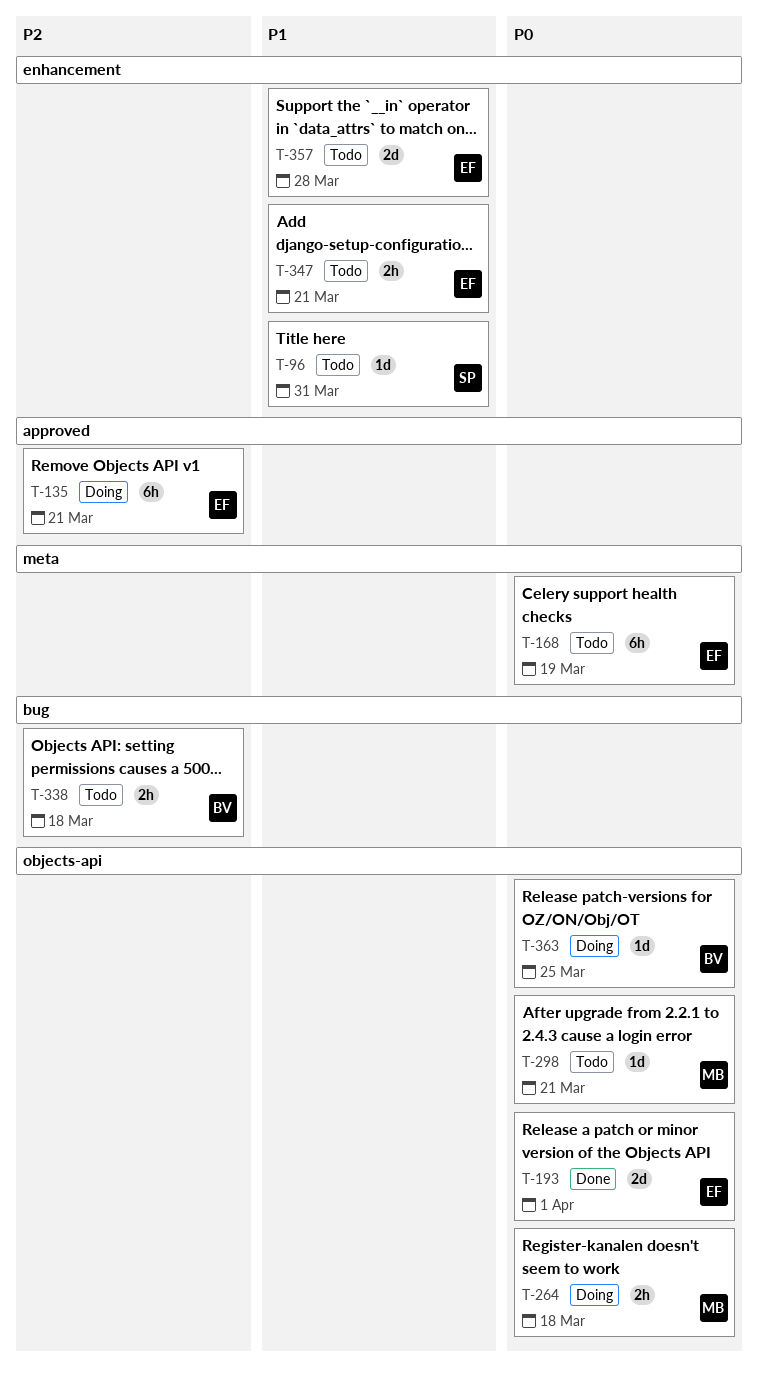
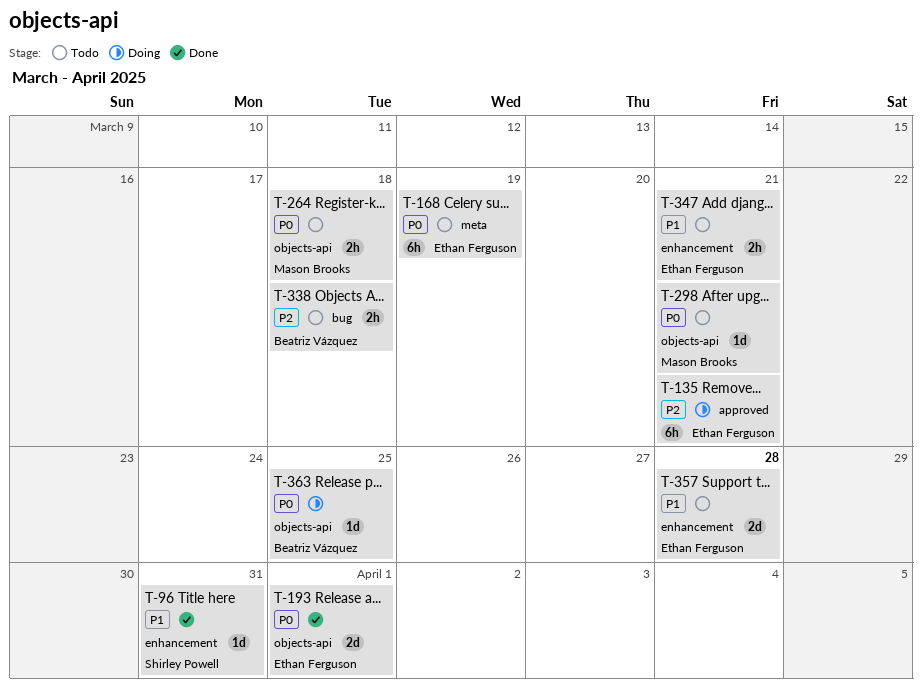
T-96, status: Todo -> Done
T-264, status: Doing -> Todo

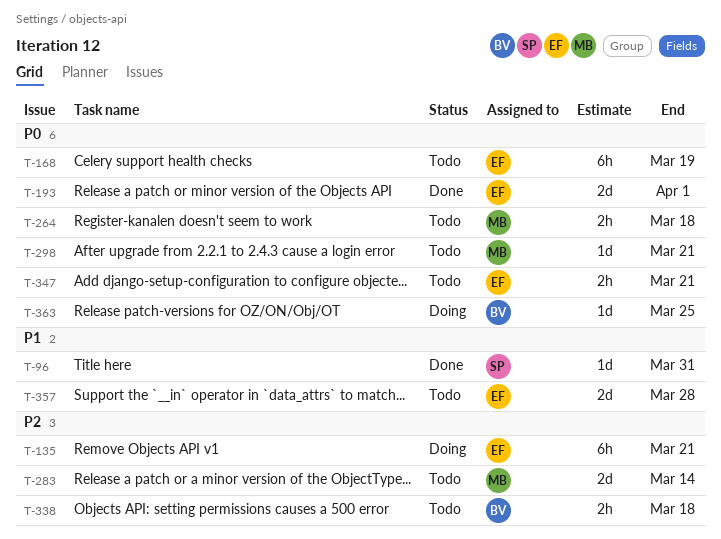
T-283: none -> present
T-347, priority: P1 -> P0

